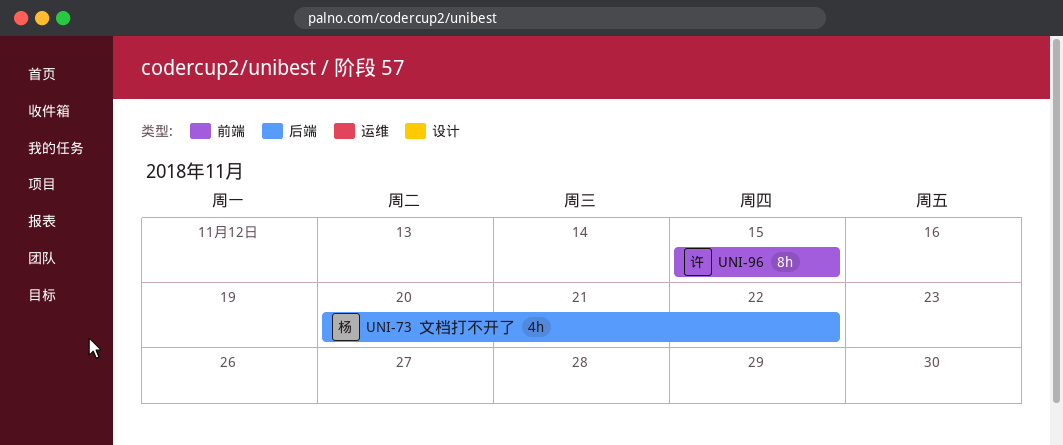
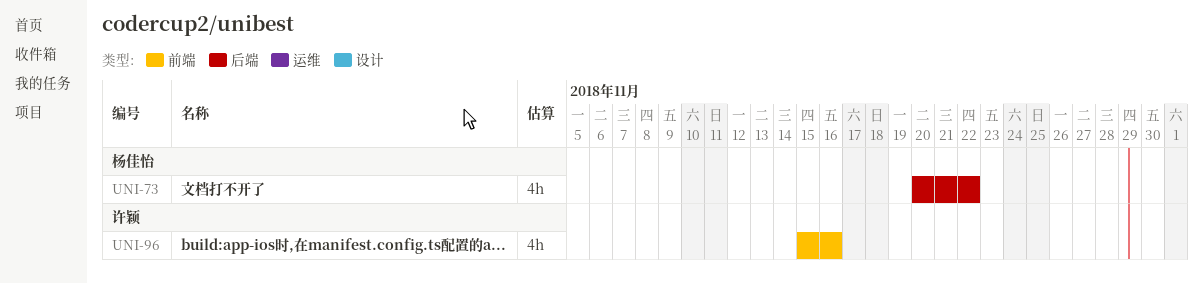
UNI-96, estimate: 8h -> 4h
UNI-96, due: Nov 15 -> Nov 16

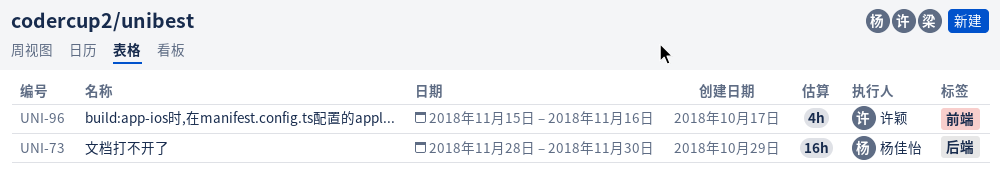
UNI-73, estimate: 4h -> 16h
UNI-73, start: Nov 20 -> Nov 28
UNI-73, due: Nov 22 -> Nov 30

